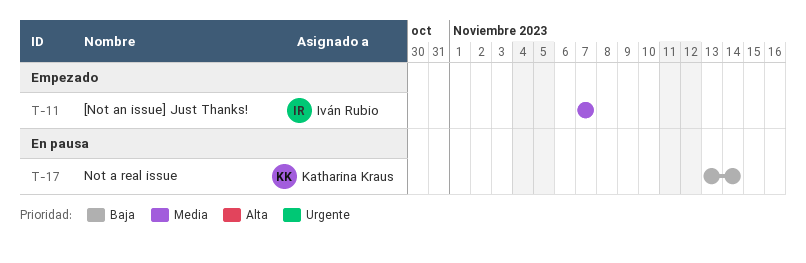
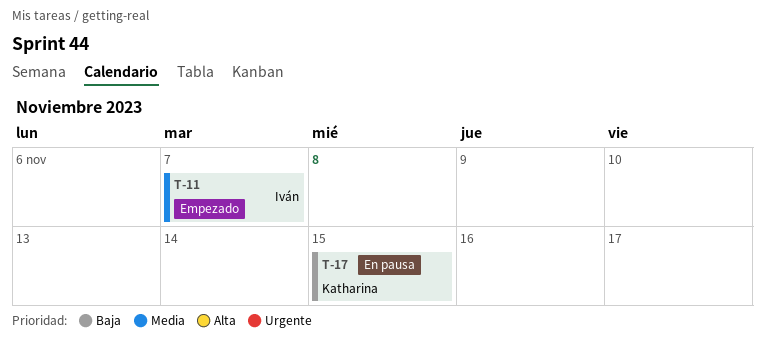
T-17, due: Nov 14 -> Nov 15

